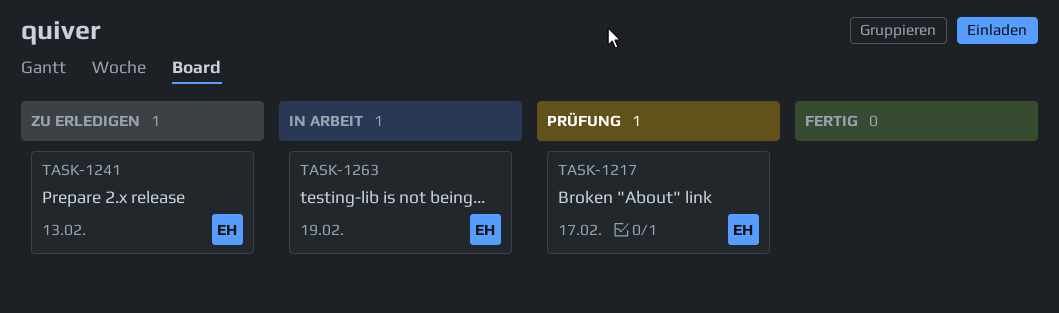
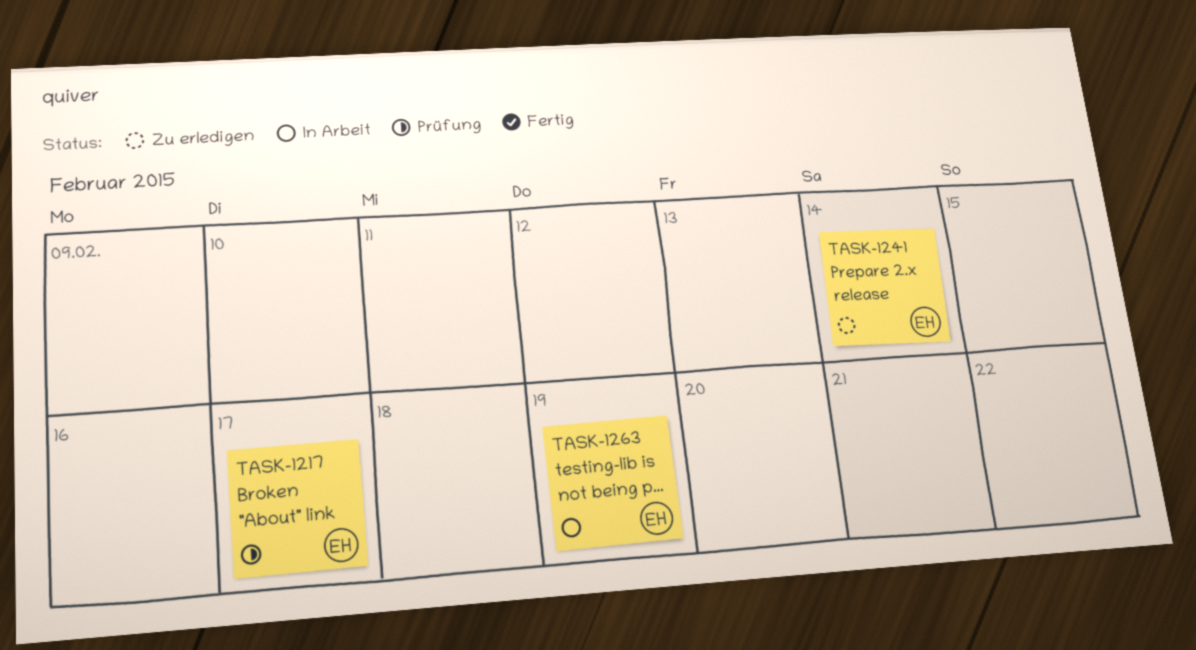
TASK-1241, due: Feb 13 -> Feb 14

